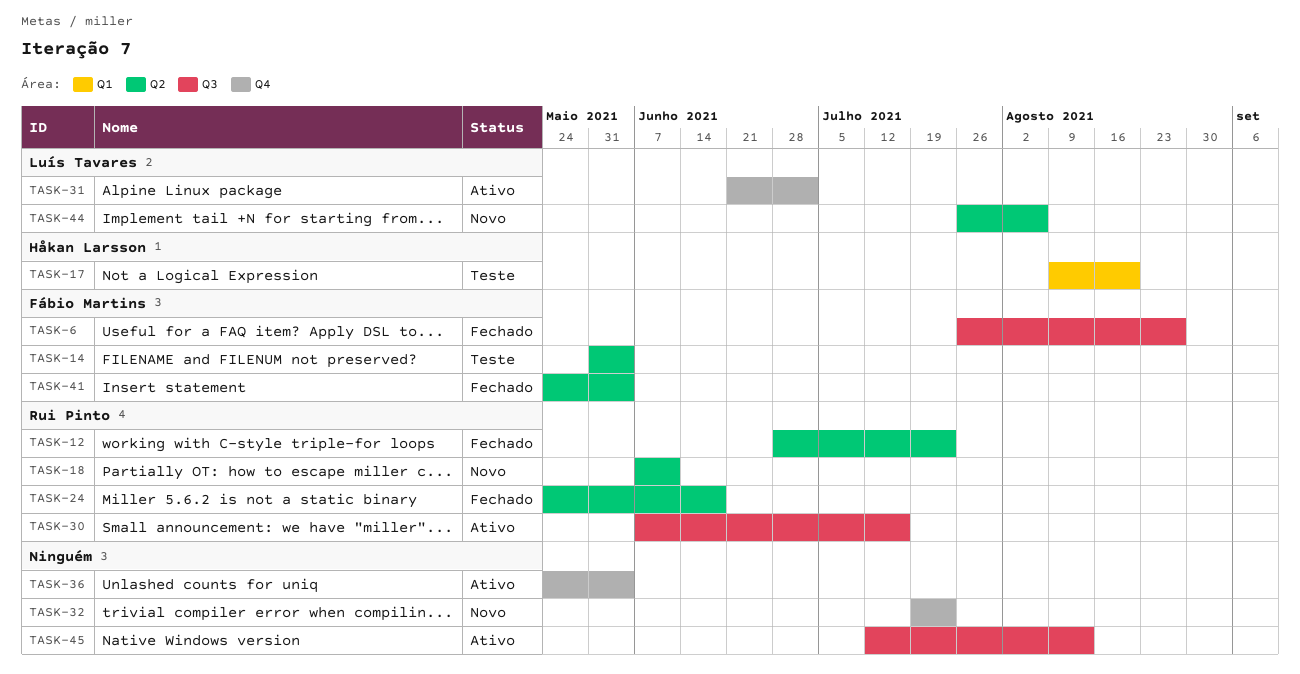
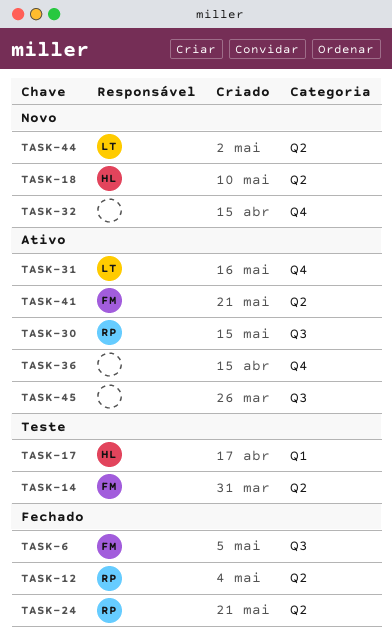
TASK-18, owner: Rui Pinto -> Håkan Larsson
TASK-41, status: Fechado -> Ativo

